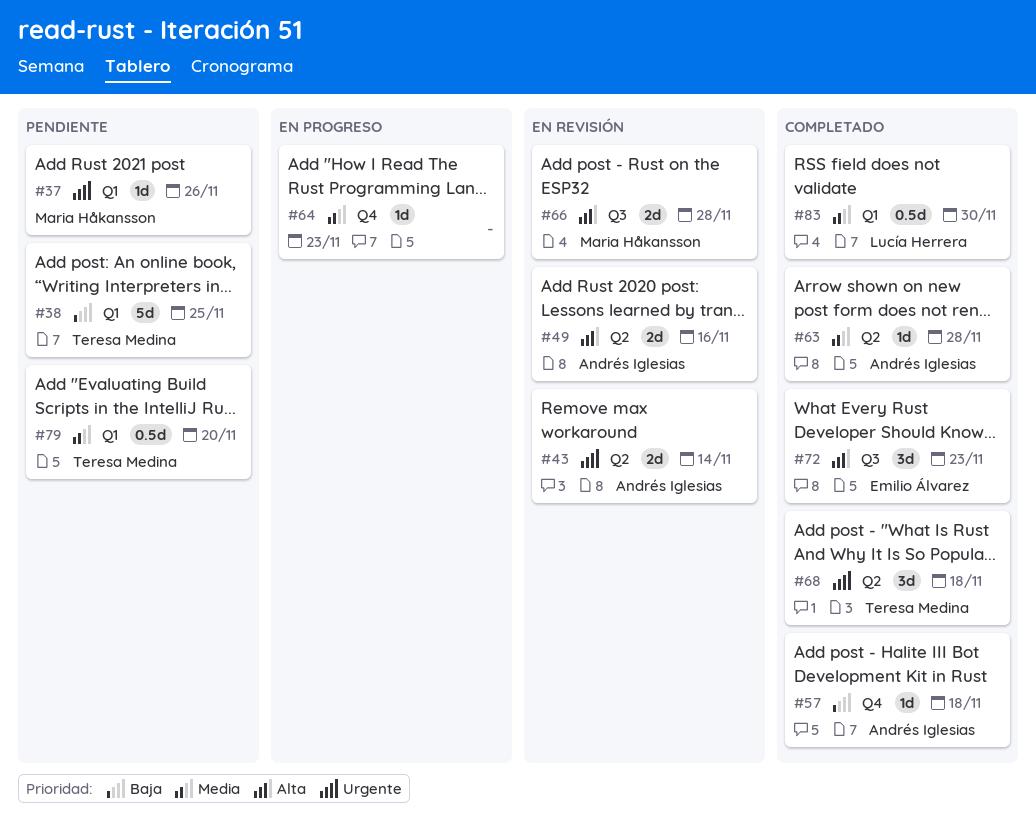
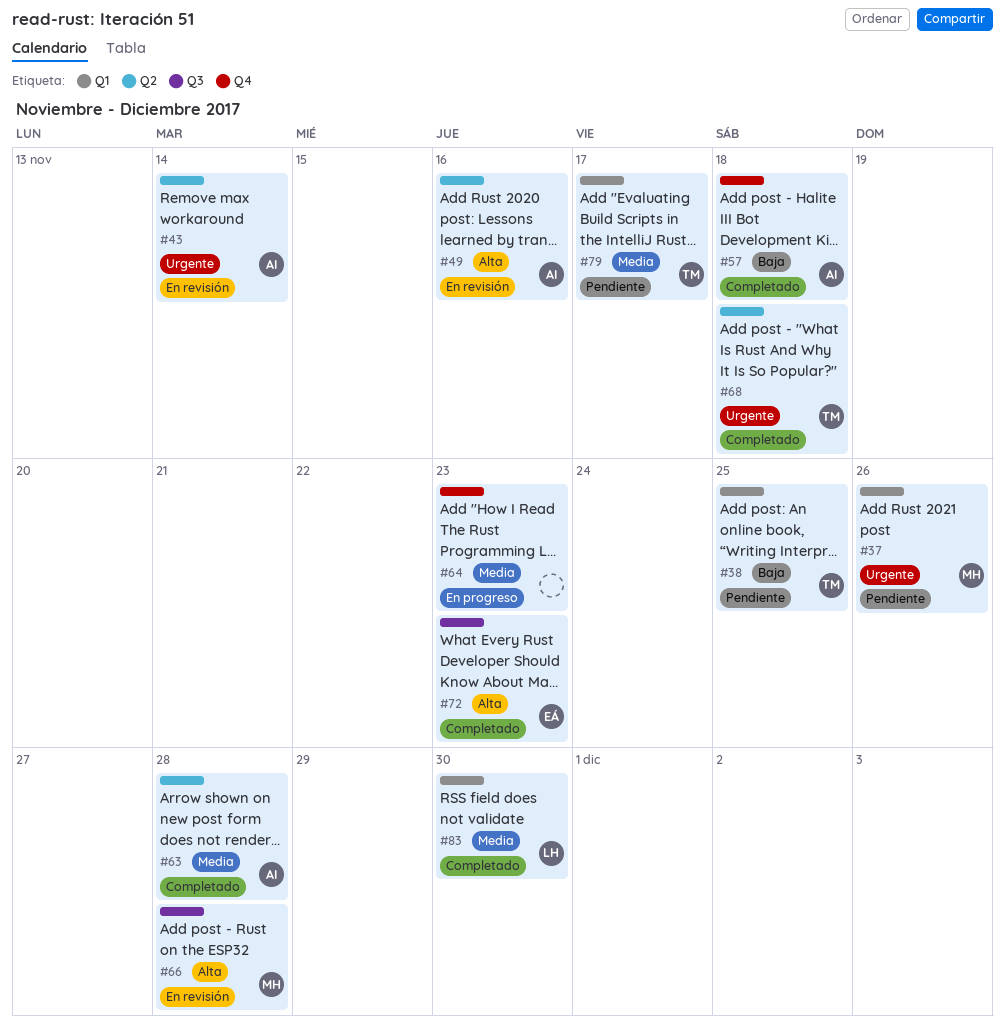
#79, due: Nov 20 -> Nov 17

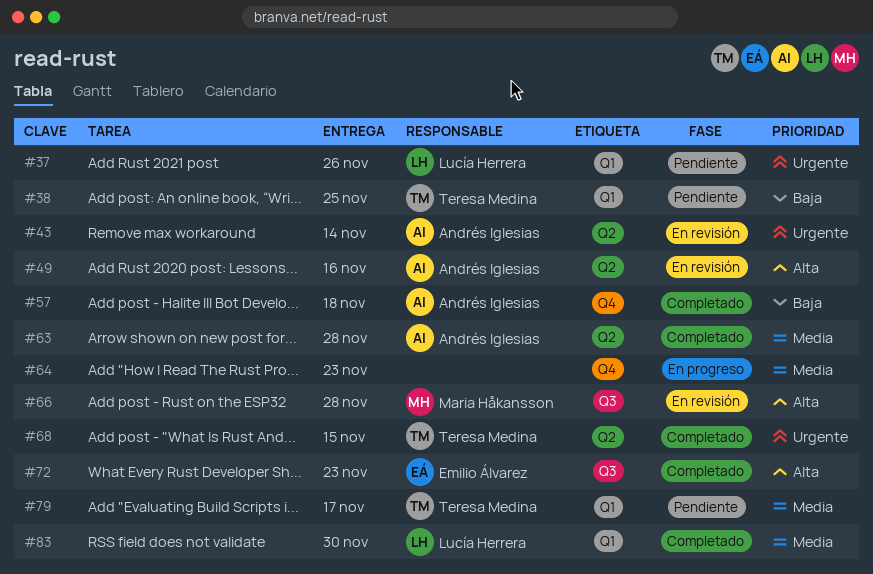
#37, owner: Maria Håkansson -> Lucía Herrera
#68, due: Nov 18 -> Nov 15

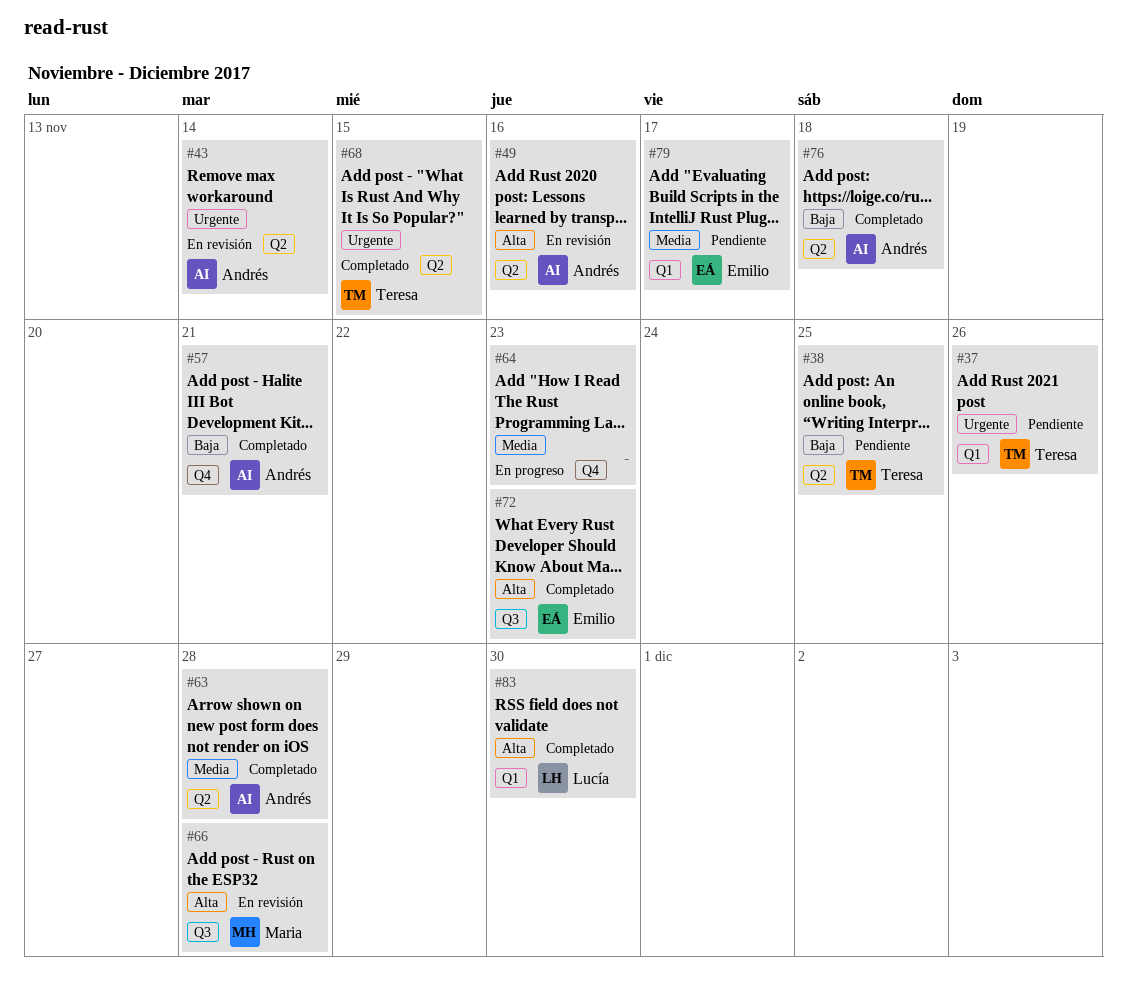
#37, owner: Lucía Herrera -> Teresa Medina
#38, label: Q1 -> Q2
#57, due: Nov 18 -> Nov 21
#76: none -> present
#79, owner: Teresa Medina -> Emilio Álvarez
#83, priority: Media -> Alta

